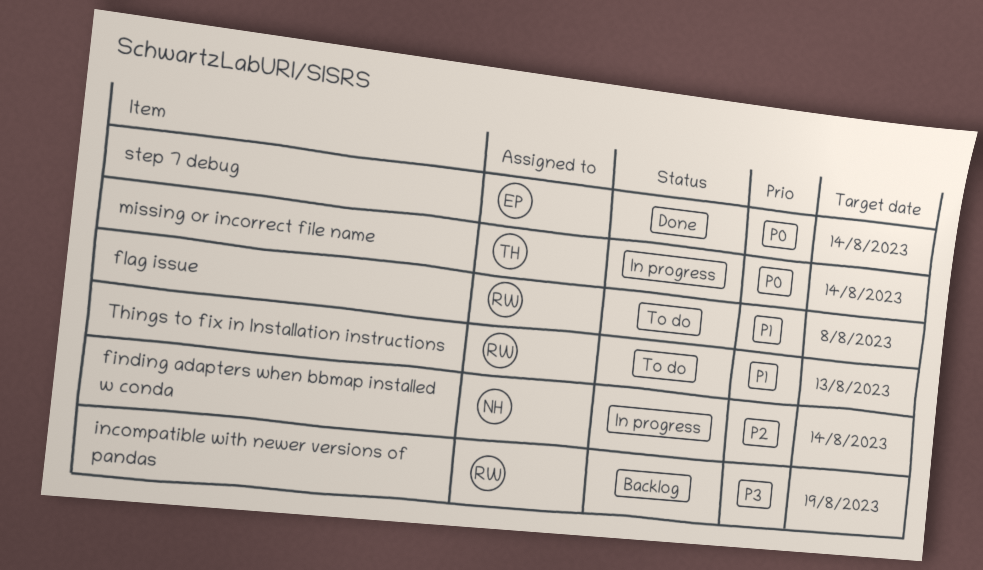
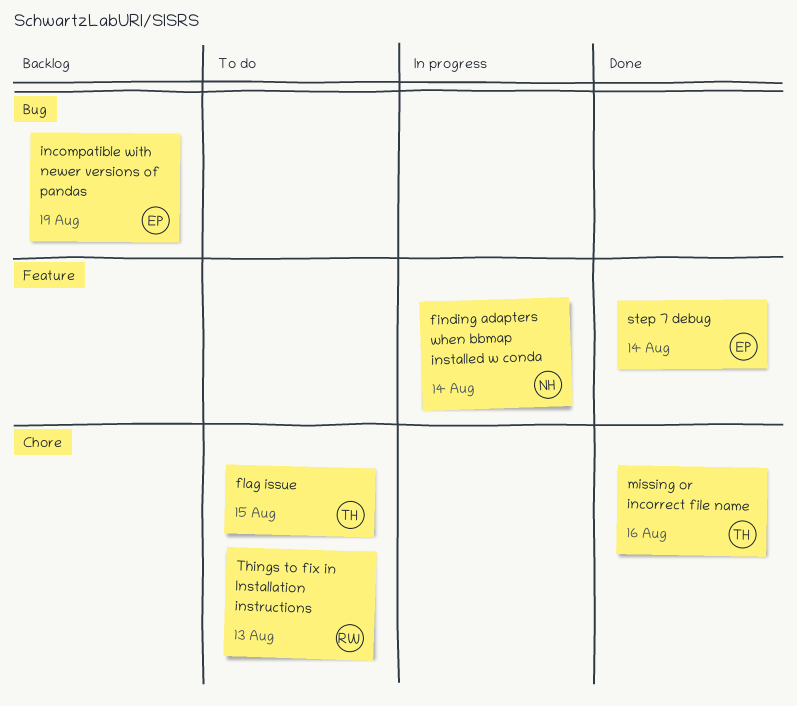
flag issue, owner: RW -> TH
flag issue, due: Aug 8 -> Aug 15
incompatible with newer versions of pandas, owner: RW -> EP
missing or incorrect file name, status: In progress -> Done
missing or incorrect file name, due: Aug 14 -> Aug 16

